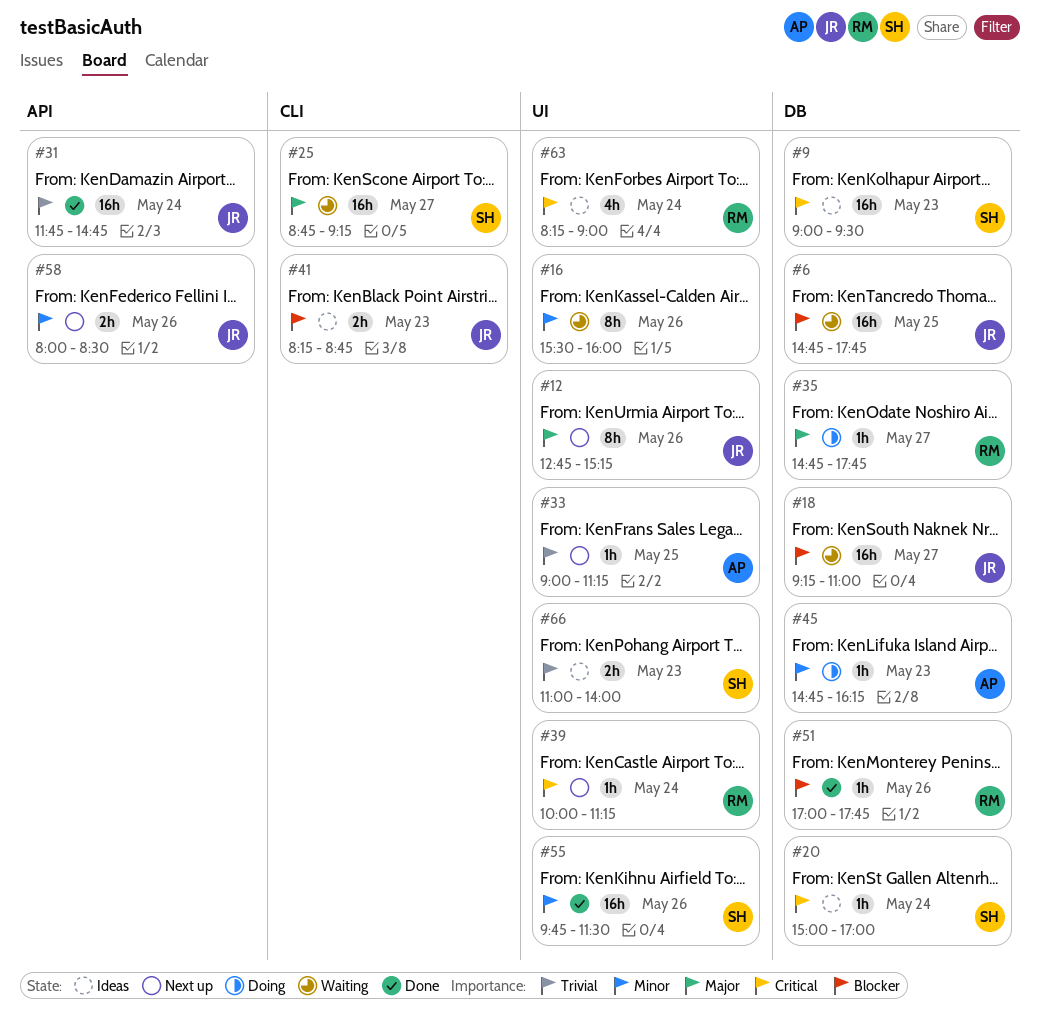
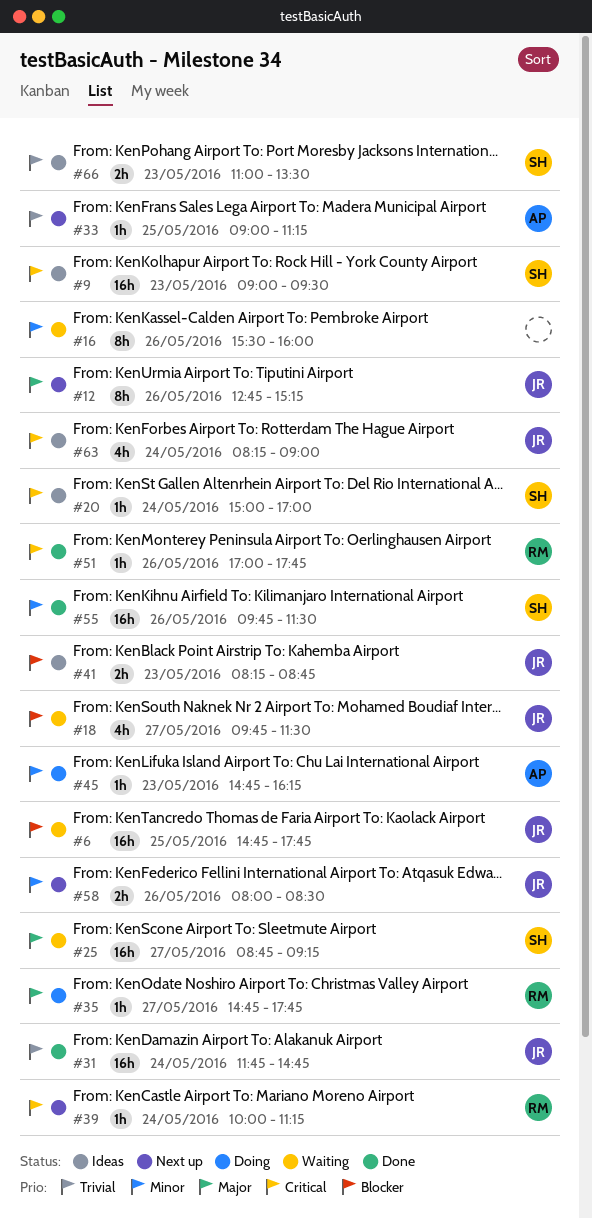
#18, estimate: 16h -> 4h
#18, begins: 09:15 -> 09:45
#18, ends: 11:00 -> 11:30
#51, priority: Blocker -> Critical
#63, owner: RM -> JR
#66, ends: 14:00 -> 13:30

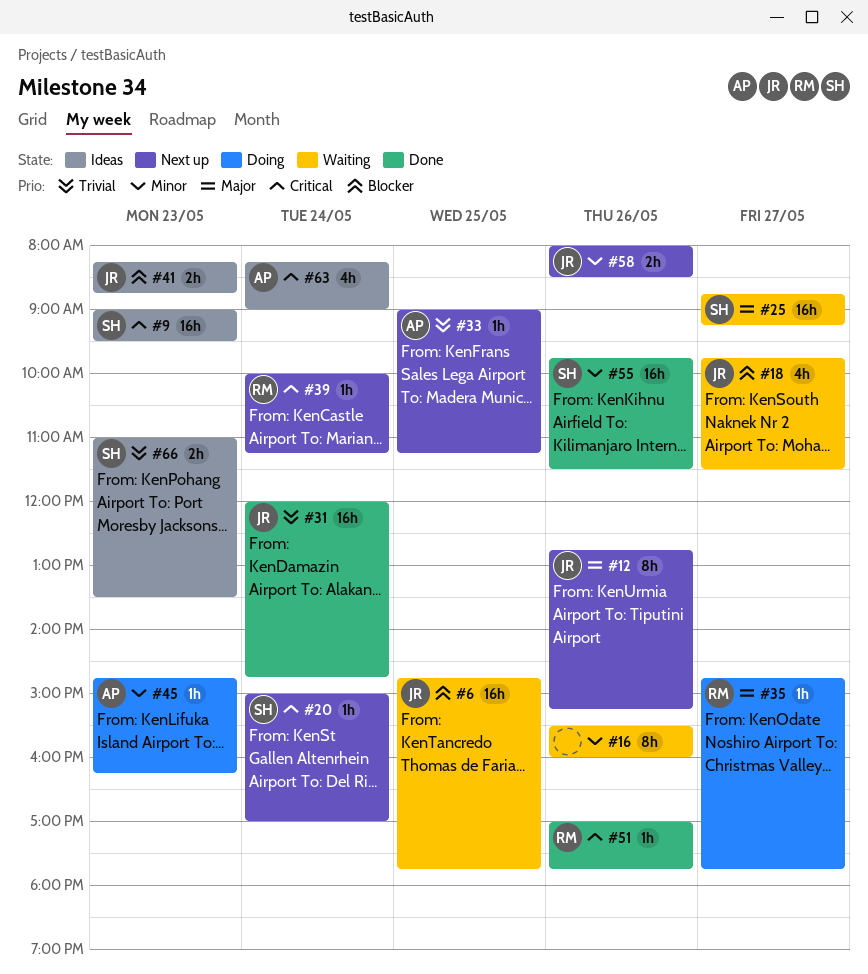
#20, status: Ideas -> Next up
#31, begins: 11:45 -> 12:00
#63, owner: JR -> AP

